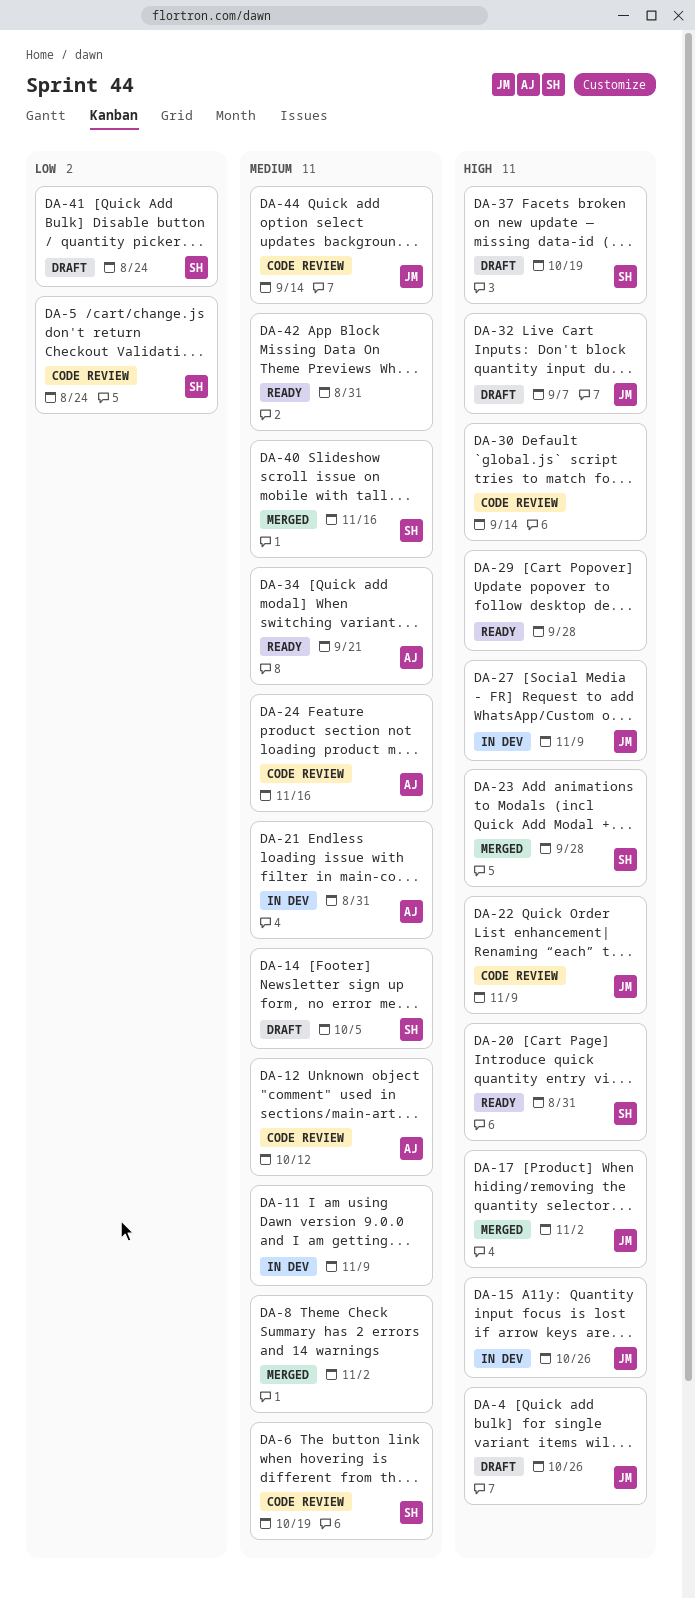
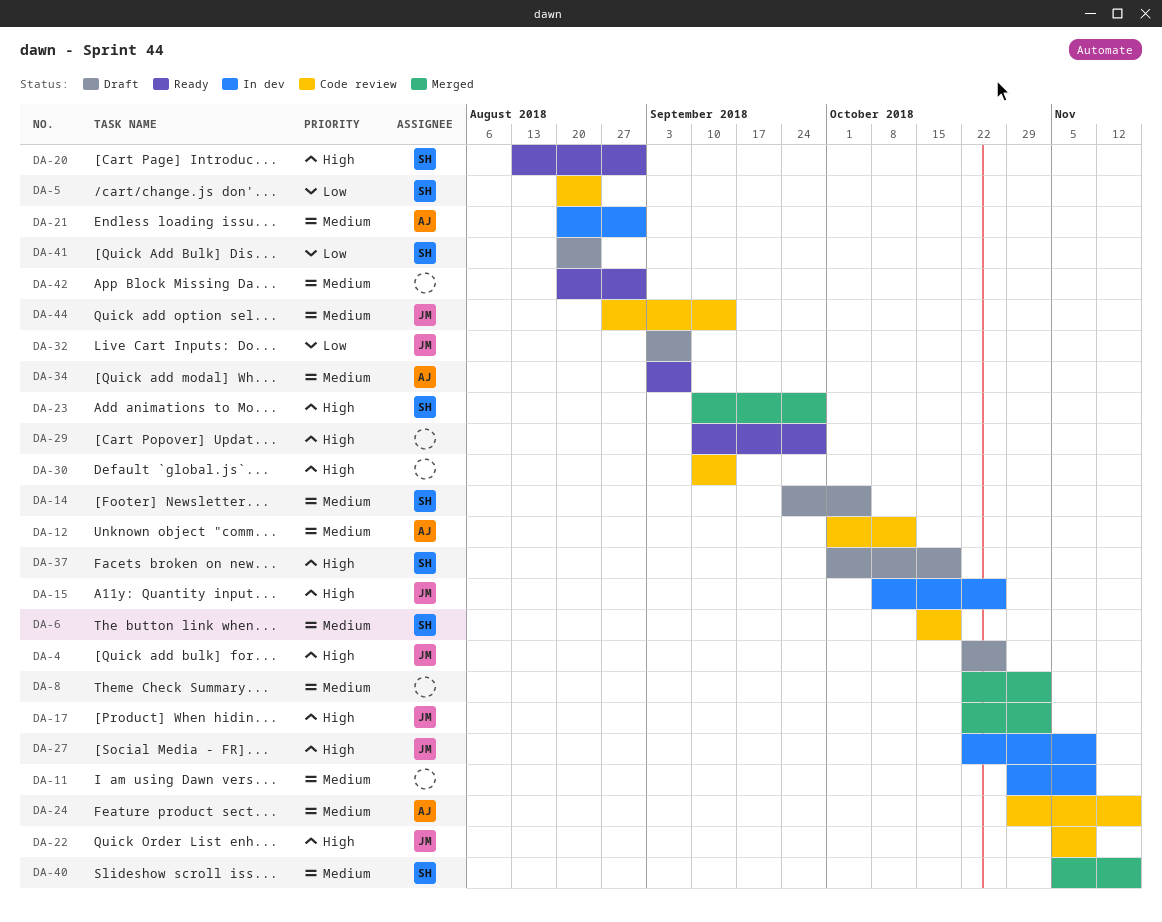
DA-32, priority: High -> Low
DA-34, due: Sep 21 -> Sep 7

